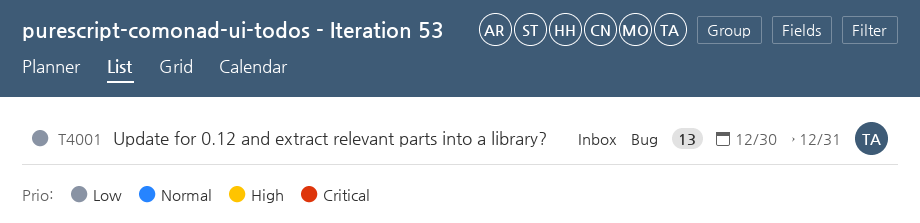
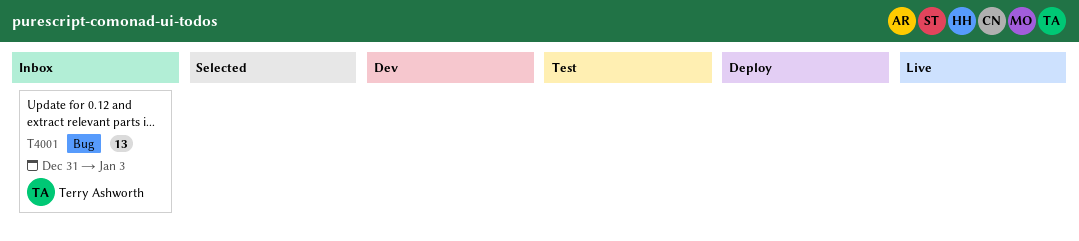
T4001, start: Dec 30 -> Dec 31
T4001, due: Dec 31 -> Jan 3

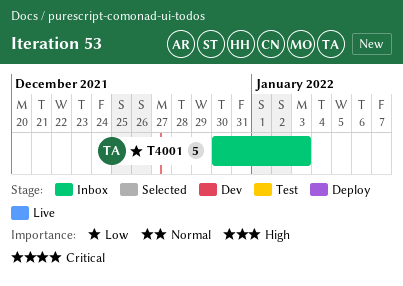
T4001, estimate: 13 -> 5
T4001, start: Dec 31 -> Dec 30

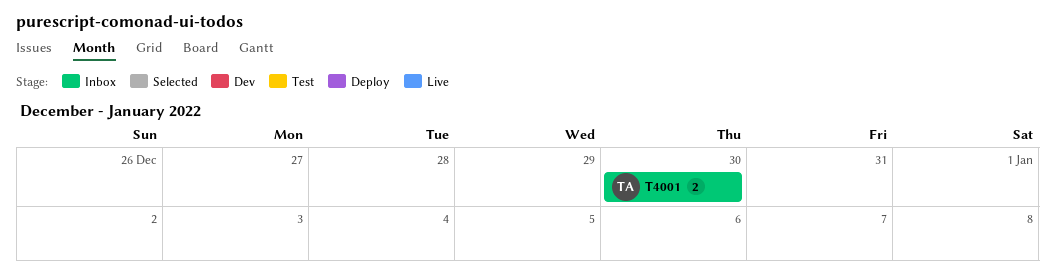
T4001, estimate: 5 -> 2
T4001, due: Jan 3 -> Dec 30

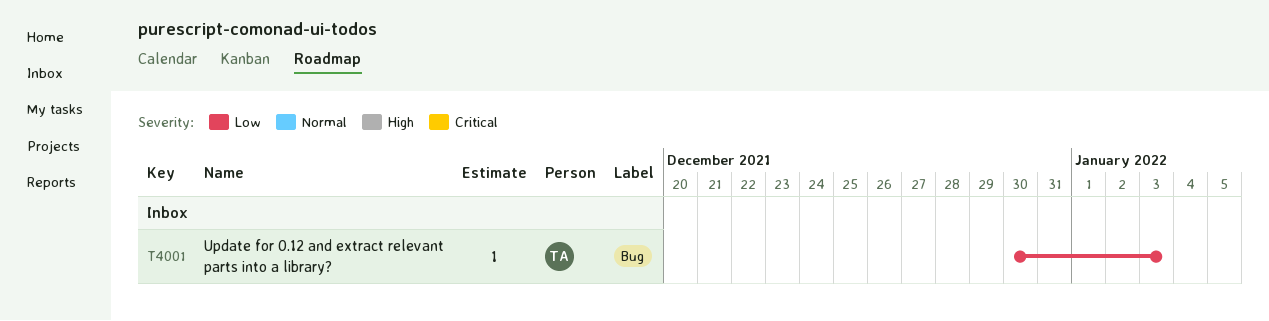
T4001, estimate: 2 -> 1
T4001, due: Dec 30 -> Jan 3

